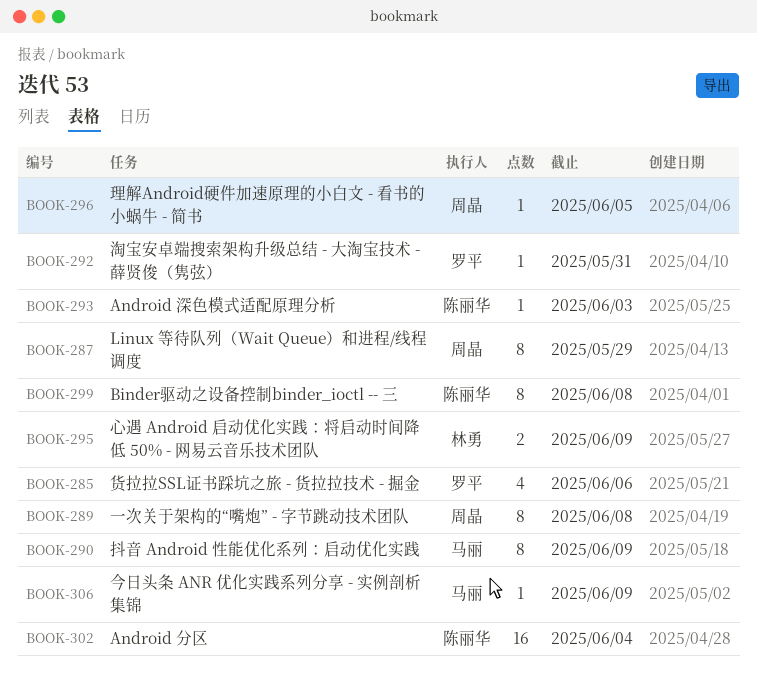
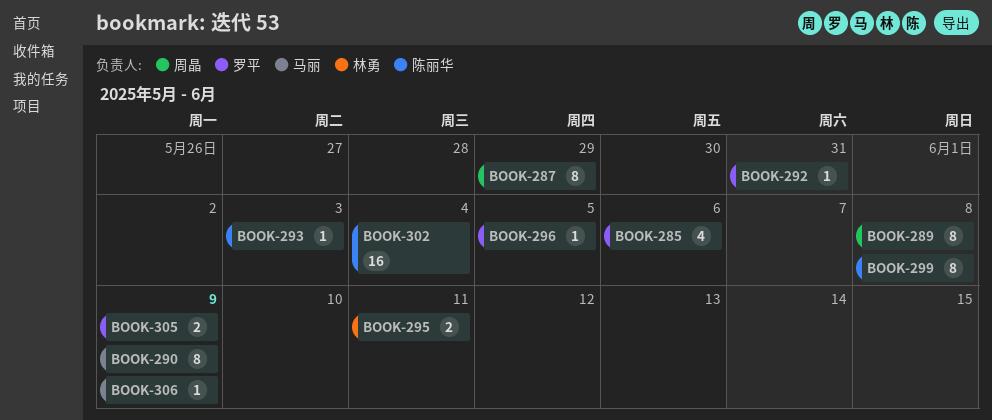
BOOK-295, due: Jun 9 -> Jun 11
BOOK-296, owner: 周晶 -> 罗平
BOOK-305: none -> present

